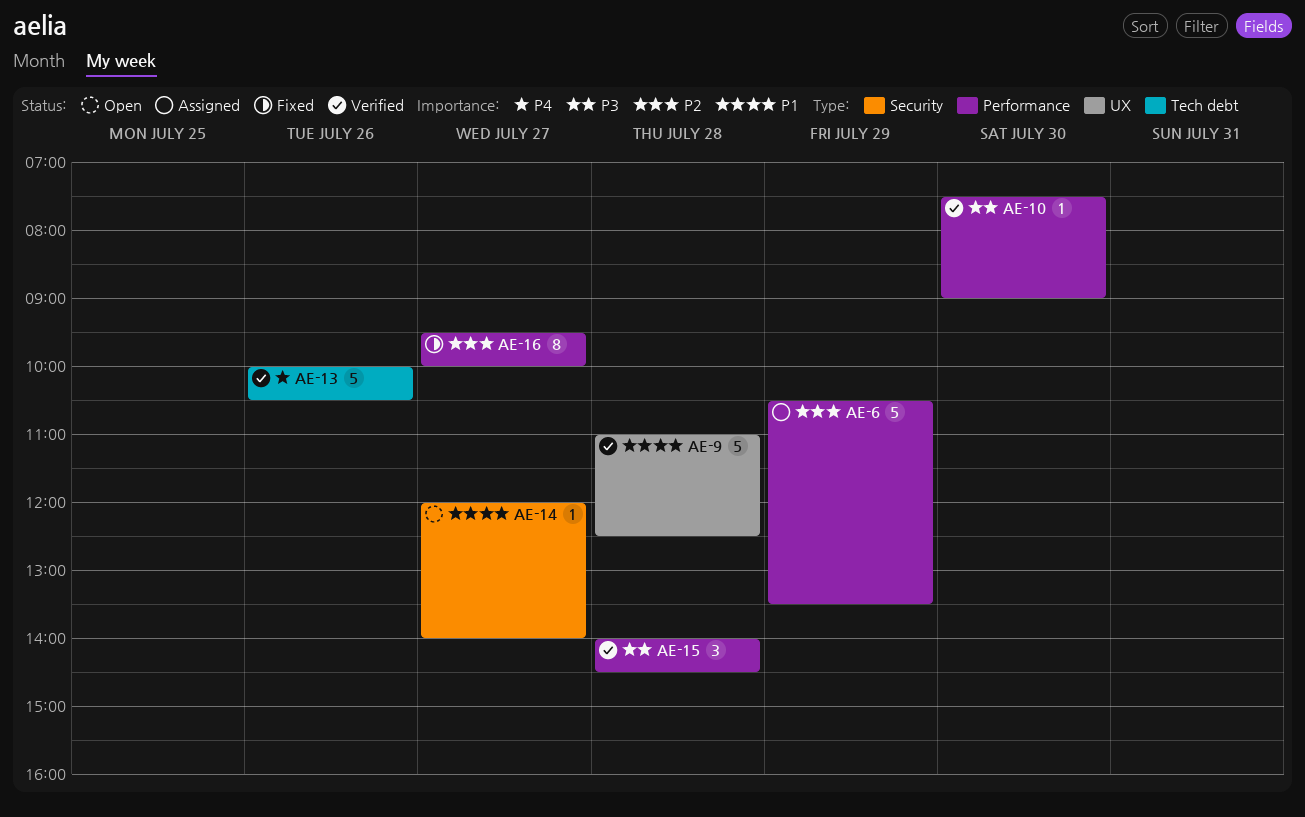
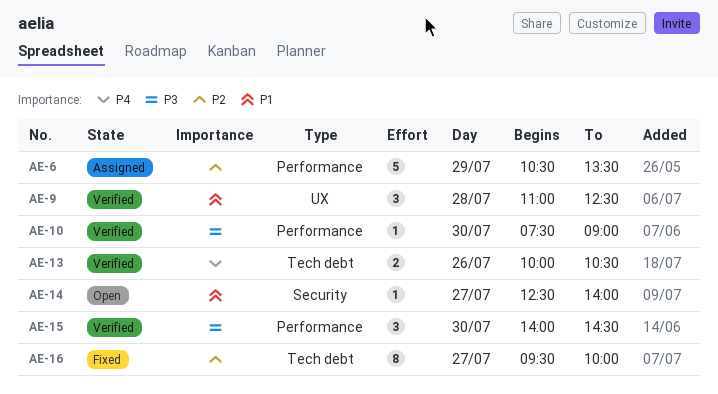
AE-9, estimate: 5 -> 3
AE-13, estimate: 5 -> 2
AE-14, begins: 12:00 -> 12:30
AE-15, day: Jul 28 -> Jul 30
AE-16, label: Performance -> Tech debt

